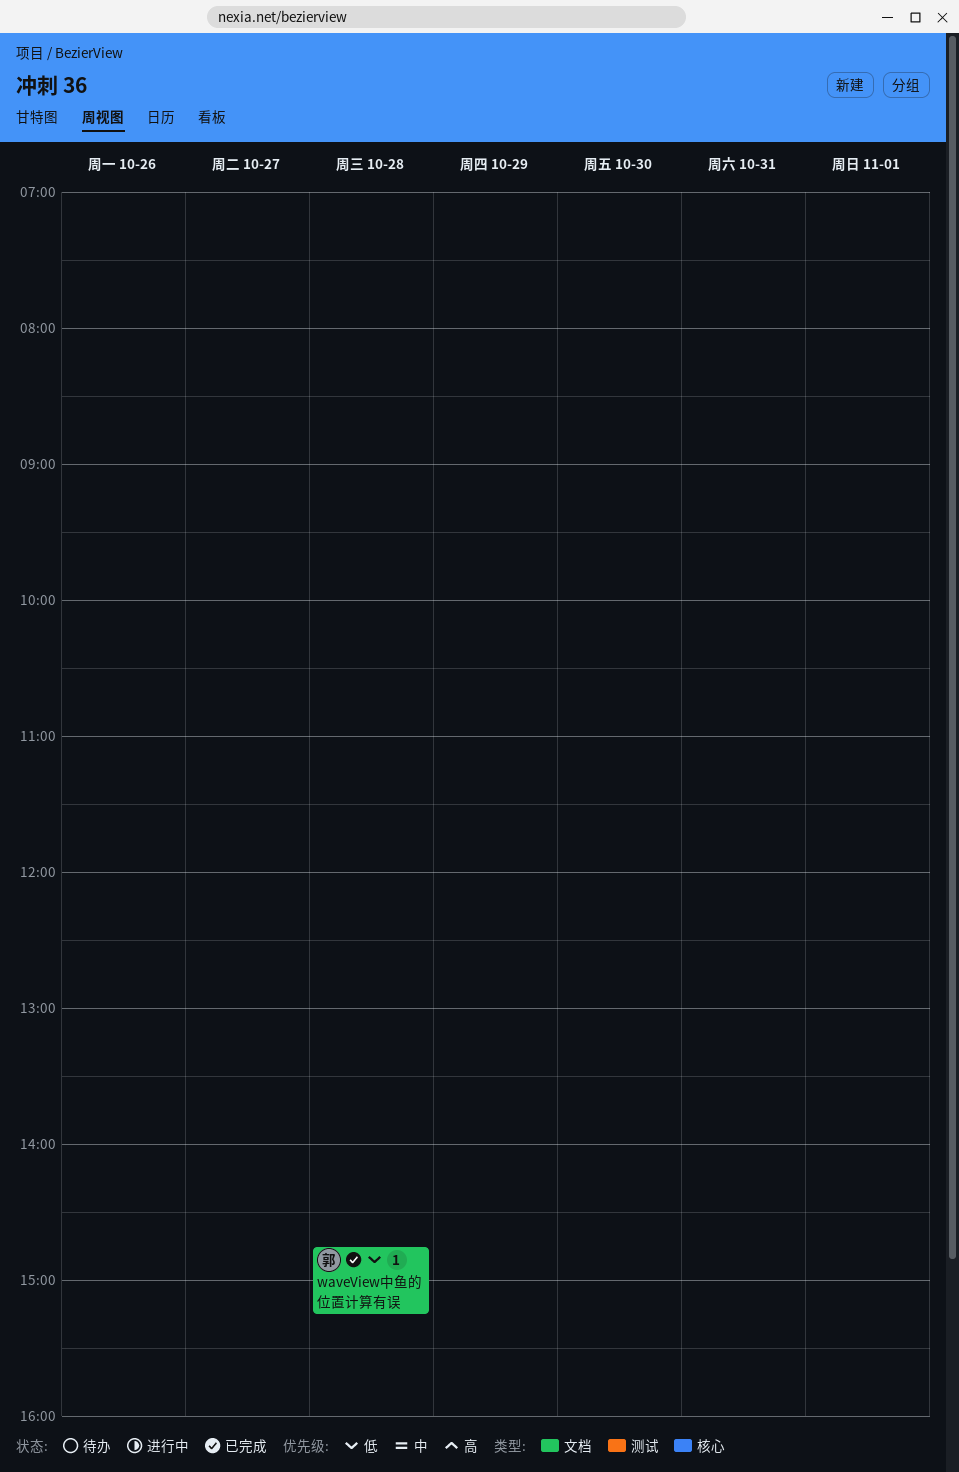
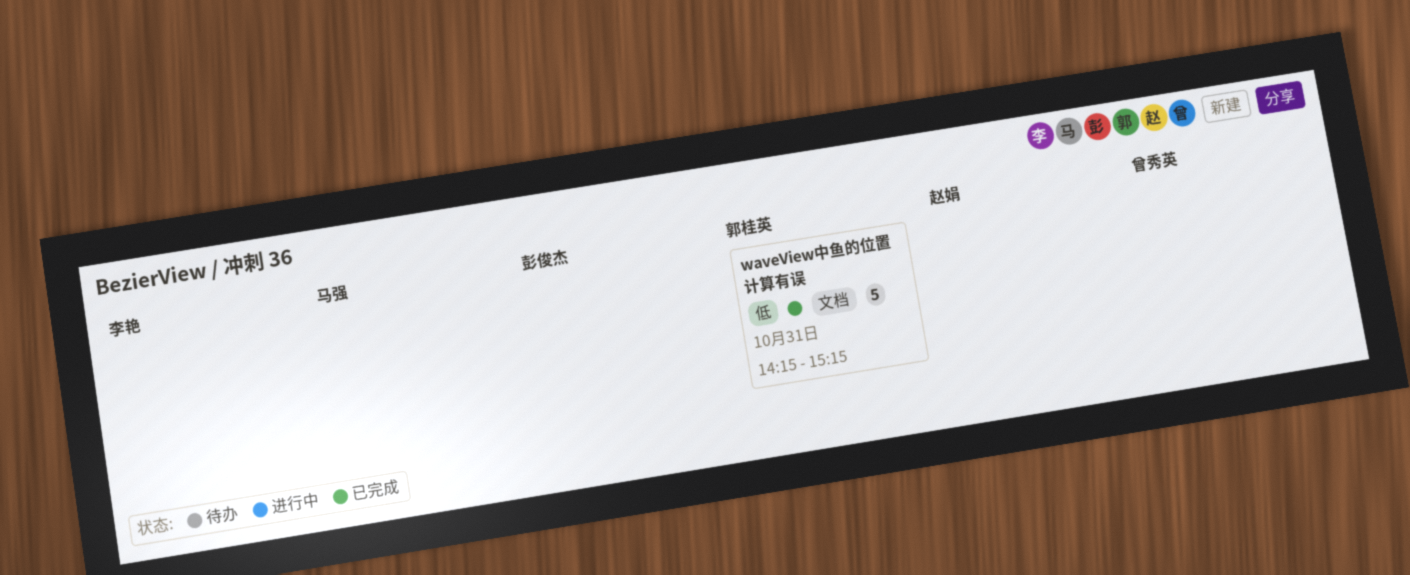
waveView中鱼的位置计算有误, estimate: 1 -> 5
waveView中鱼的位置计算有误, day: Oct 28 -> Oct 31
waveView中鱼的位置计算有误, begins: 14:45 -> 14:15

